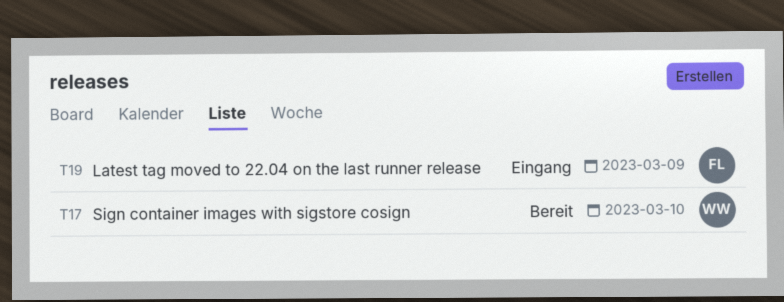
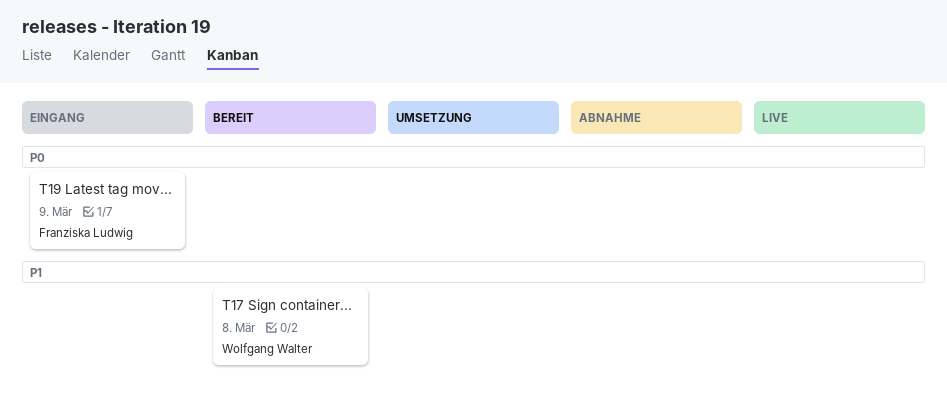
T17, due: Mar 10 -> Mar 8

